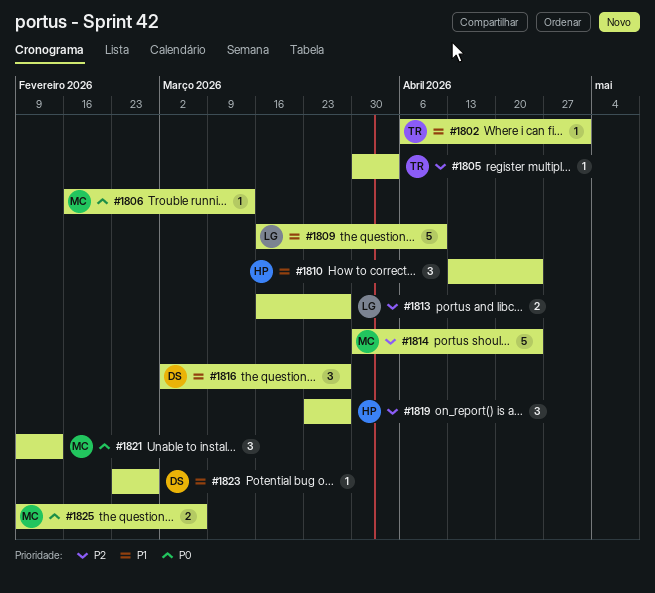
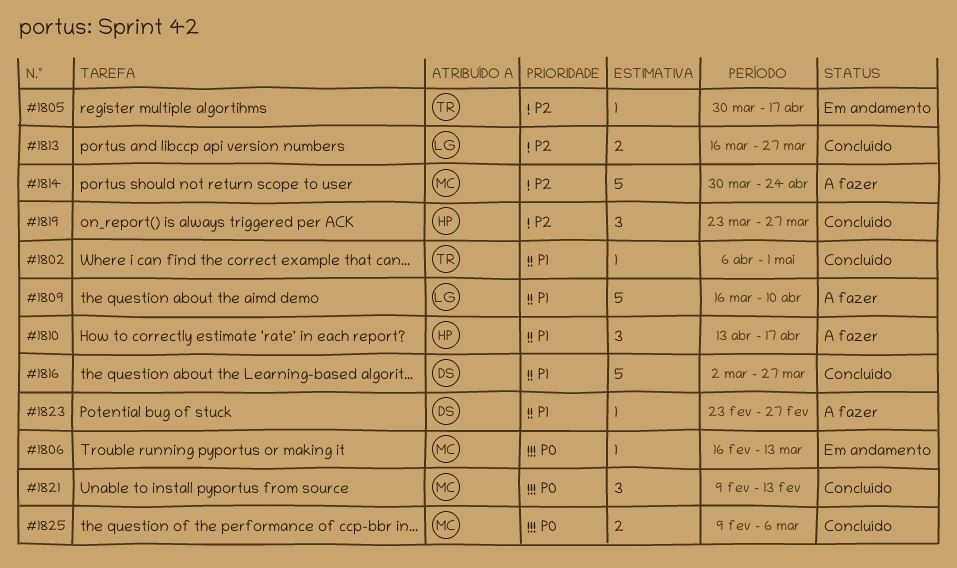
#1805, due: Apr 3 -> Apr 17
#1810, due: Apr 24 -> Apr 17
#1816, estimate: 3 -> 5

